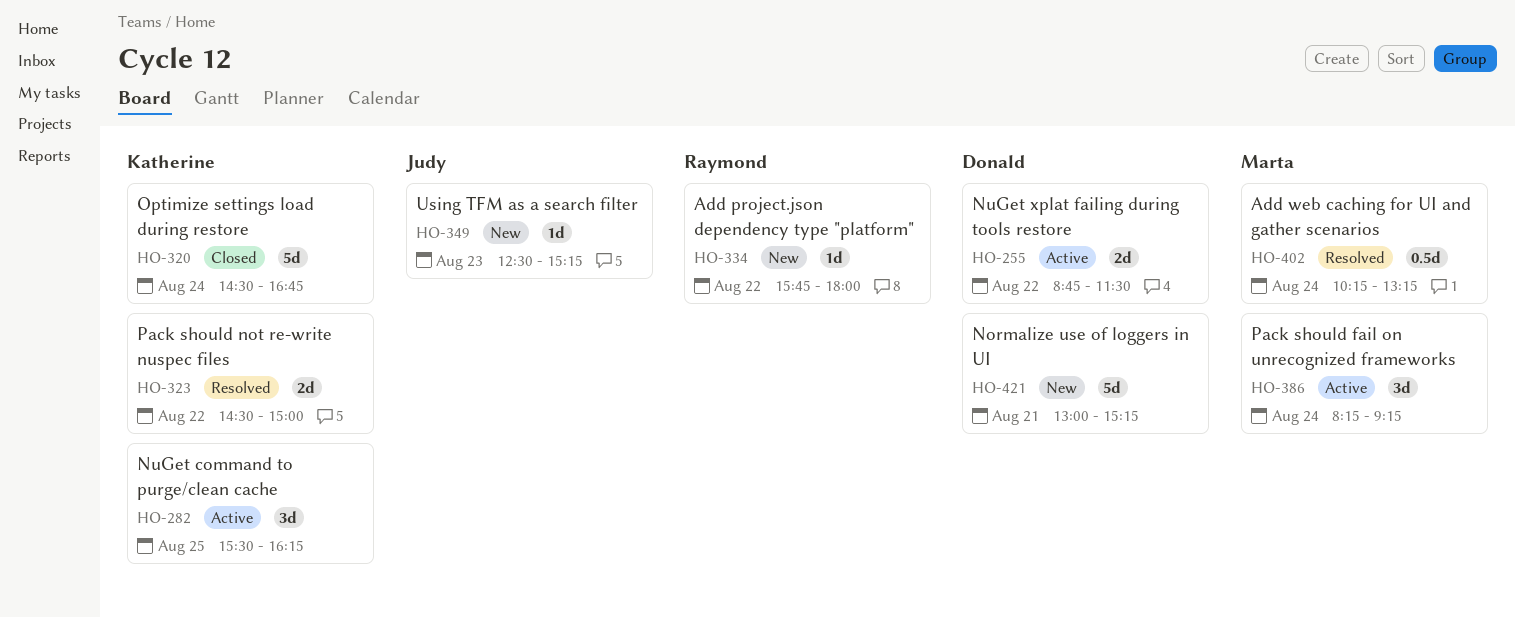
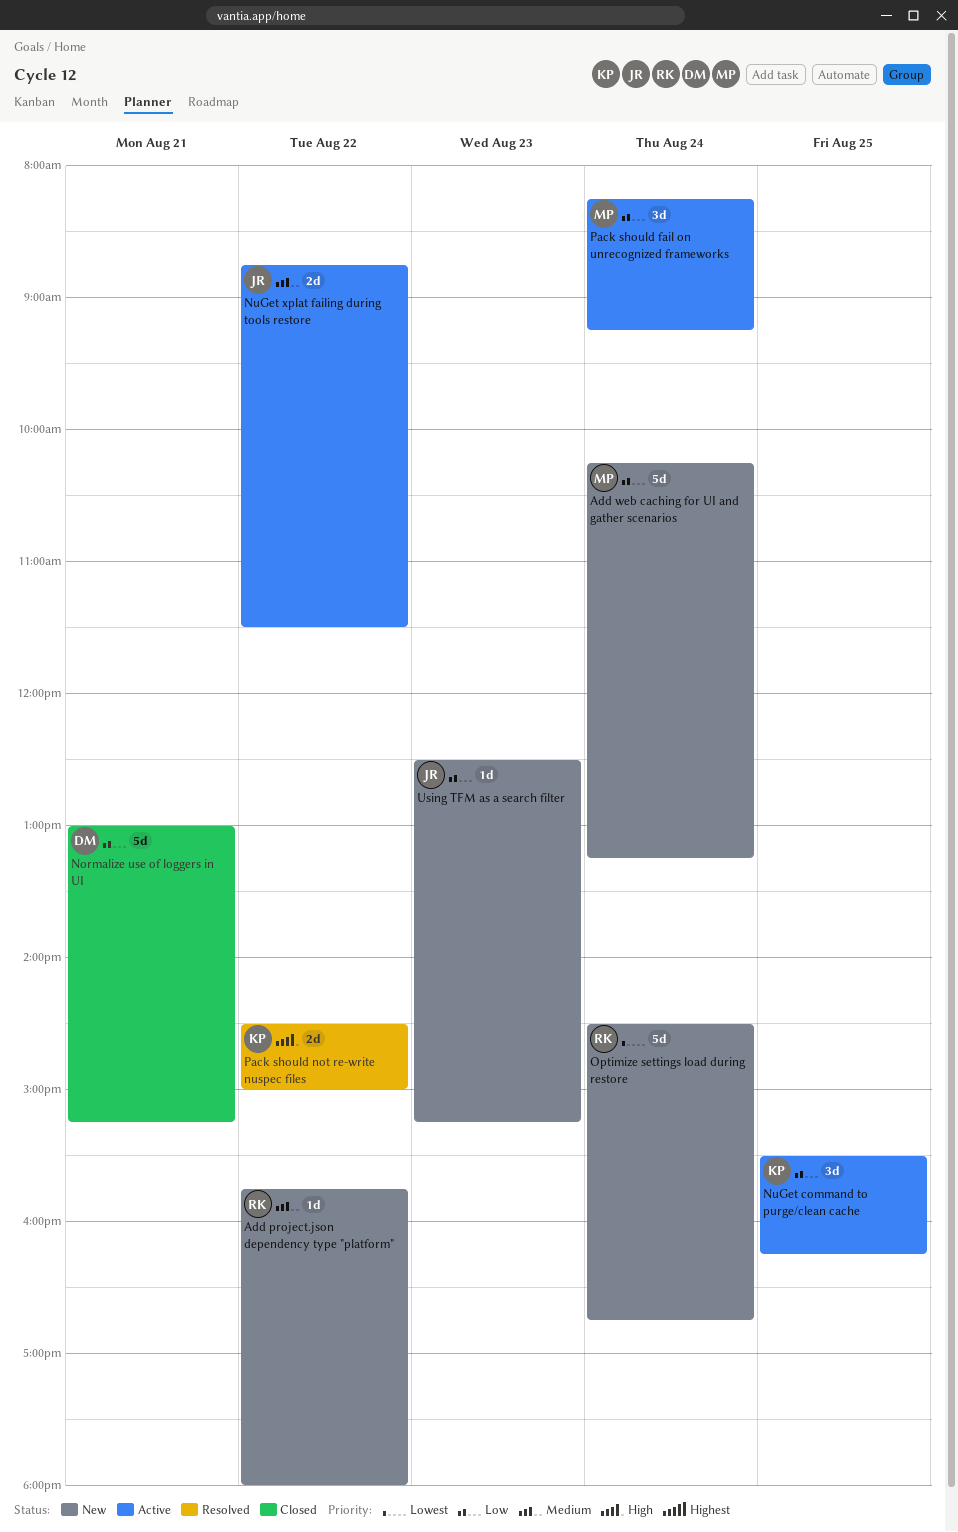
Add web caching for UI and gather scenarios, status: Resolved -> New
Add web caching for UI and gather scenarios, estimate: 0.5d -> 5d
Normalize use of loggers in UI, status: New -> Closed
NuGet xplat failing during tools restore, owner: Donald -> Judy
Optimize settings load during restore, status: Closed -> New
Optimize settings load during restore, owner: Katherine -> Raymond

